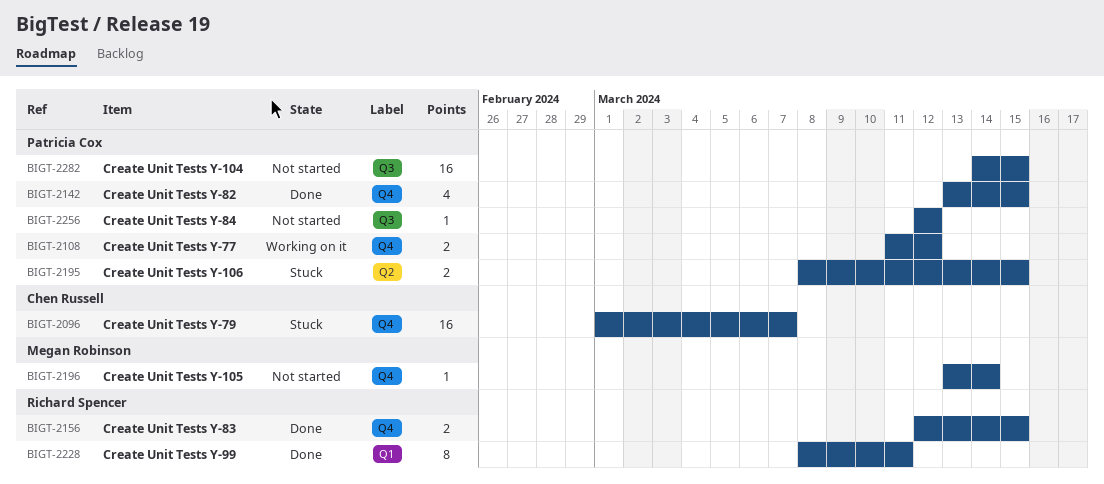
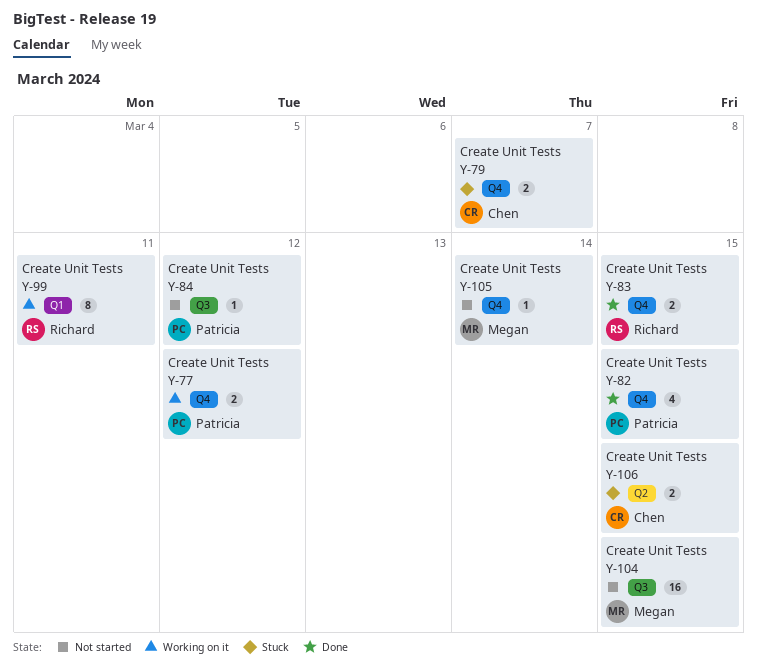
Create Unit Tests Y-104, owner: Patricia Cox -> Megan Robinson
Create Unit Tests Y-106, owner: Patricia Cox -> Chen Russell
Create Unit Tests Y-79, estimate: 16 -> 2
Create Unit Tests Y-99, status: Done -> Working on it

